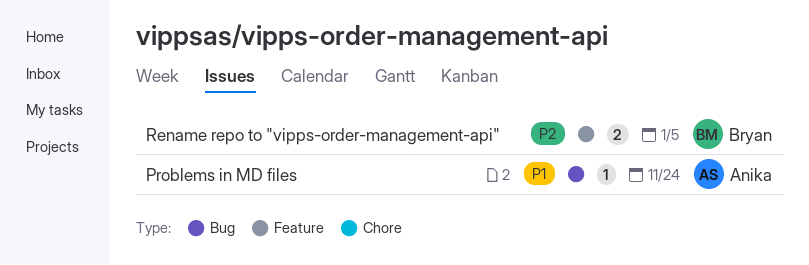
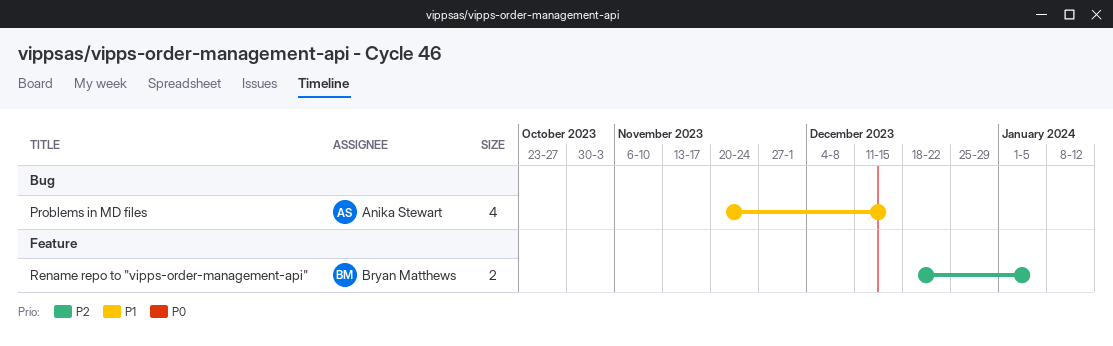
Problems in MD files, estimate: 1 -> 4
Problems in MD files, due: Nov 24 -> Dec 15

